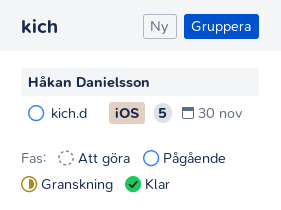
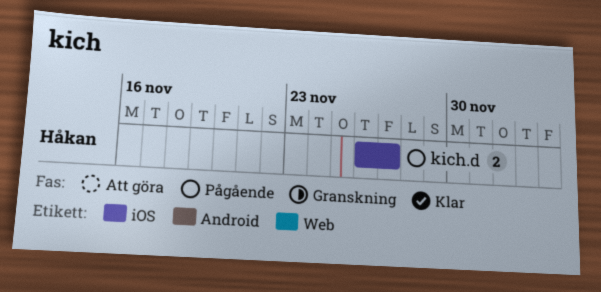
kich.d, estimate: 5 -> 2
kich.d, due: Nov 30 -> Nov 27

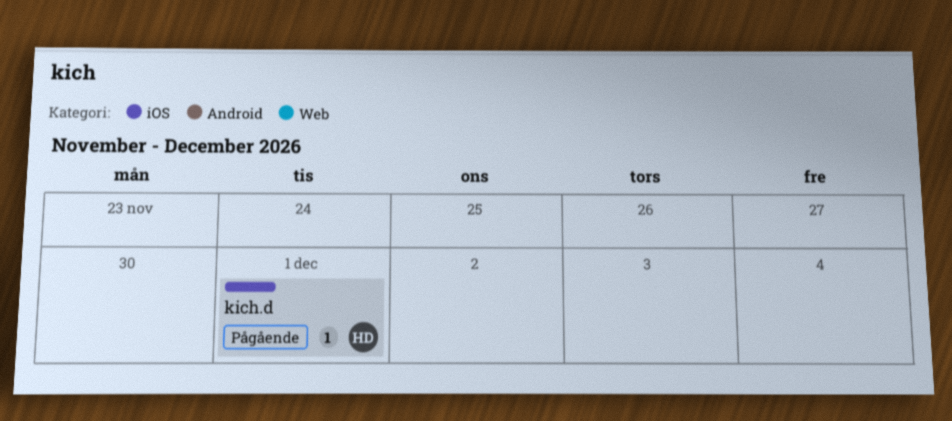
kich.d, estimate: 2 -> 1
kich.d, due: Nov 27 -> Dec 1

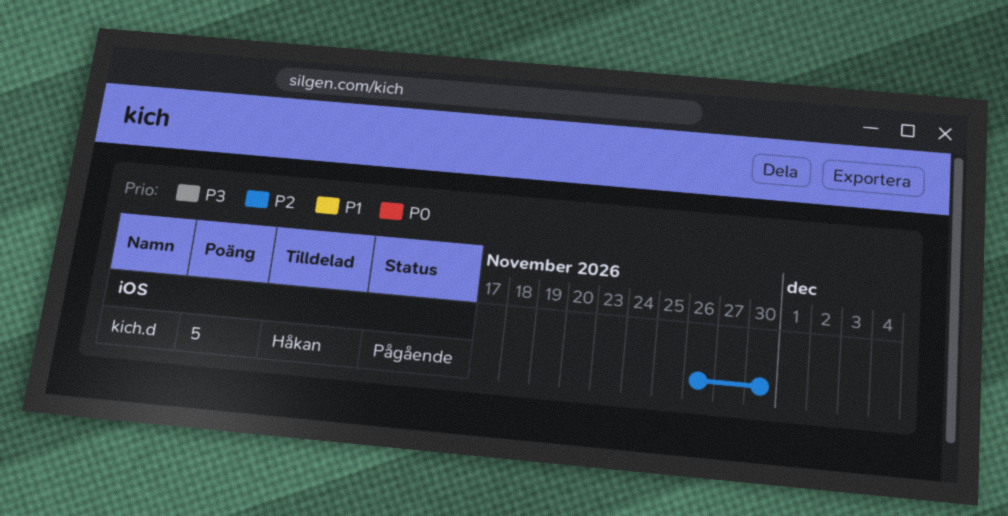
kich.d, estimate: 1 -> 5
kich.d, due: Dec 1 -> Nov 30

